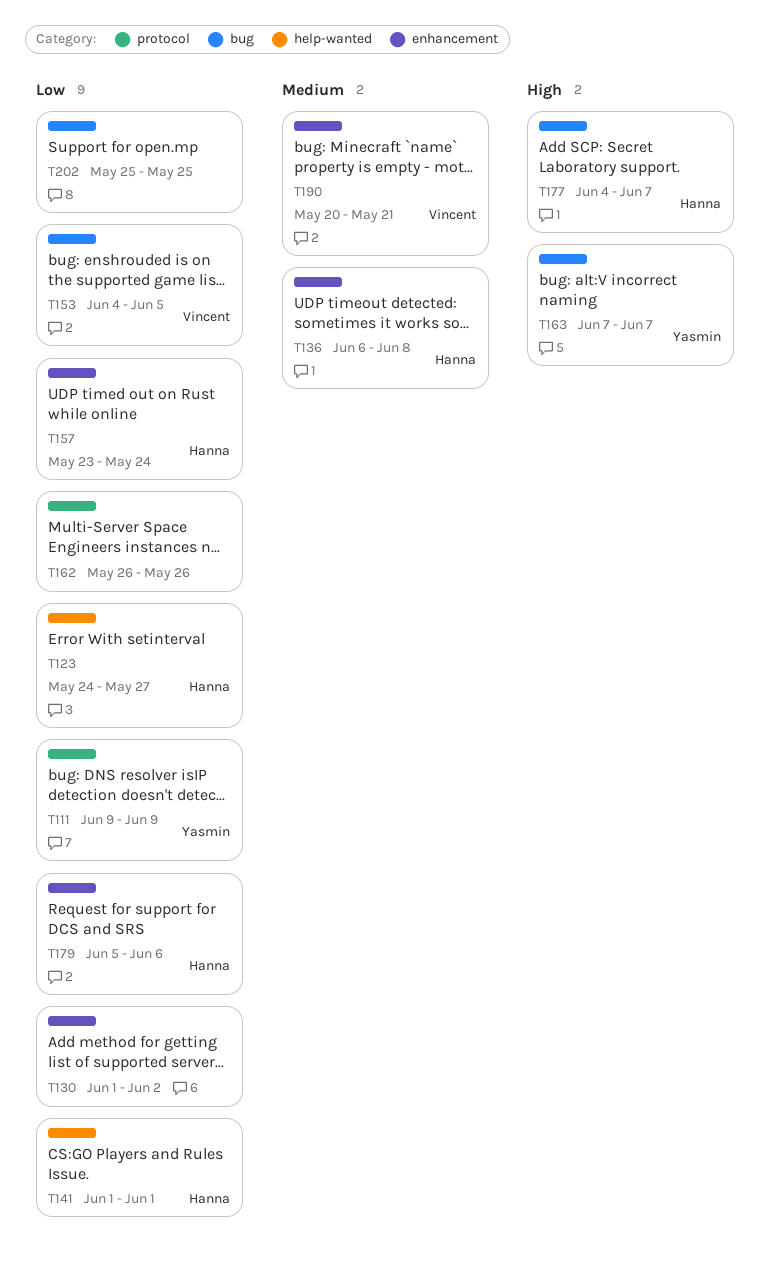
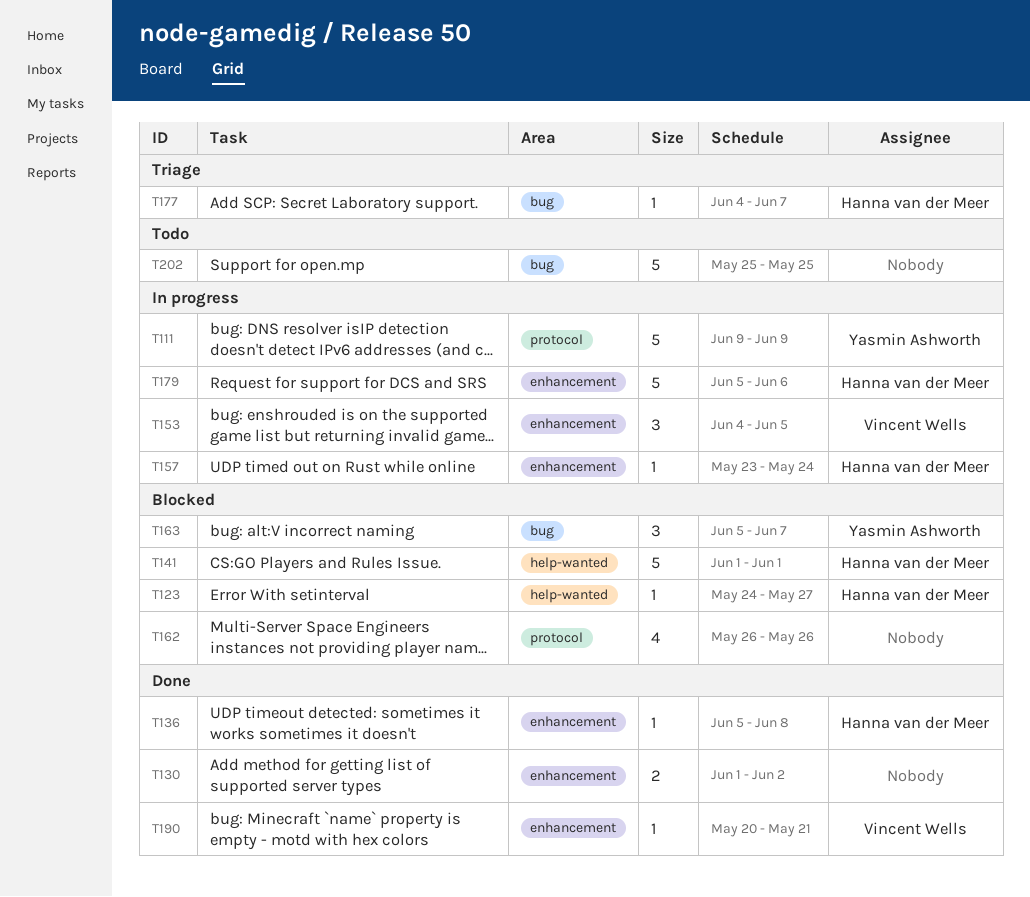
T136, start: Jun 6 -> Jun 5
T153, label: bug -> enhancement
T163, start: Jun 7 -> Jun 5

